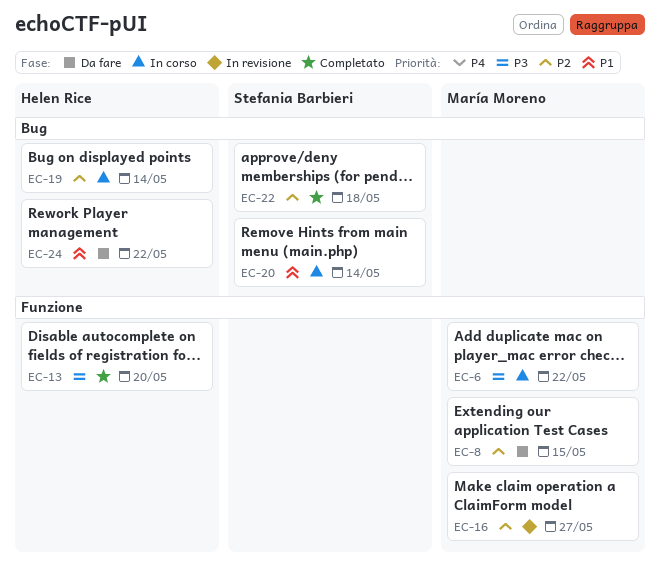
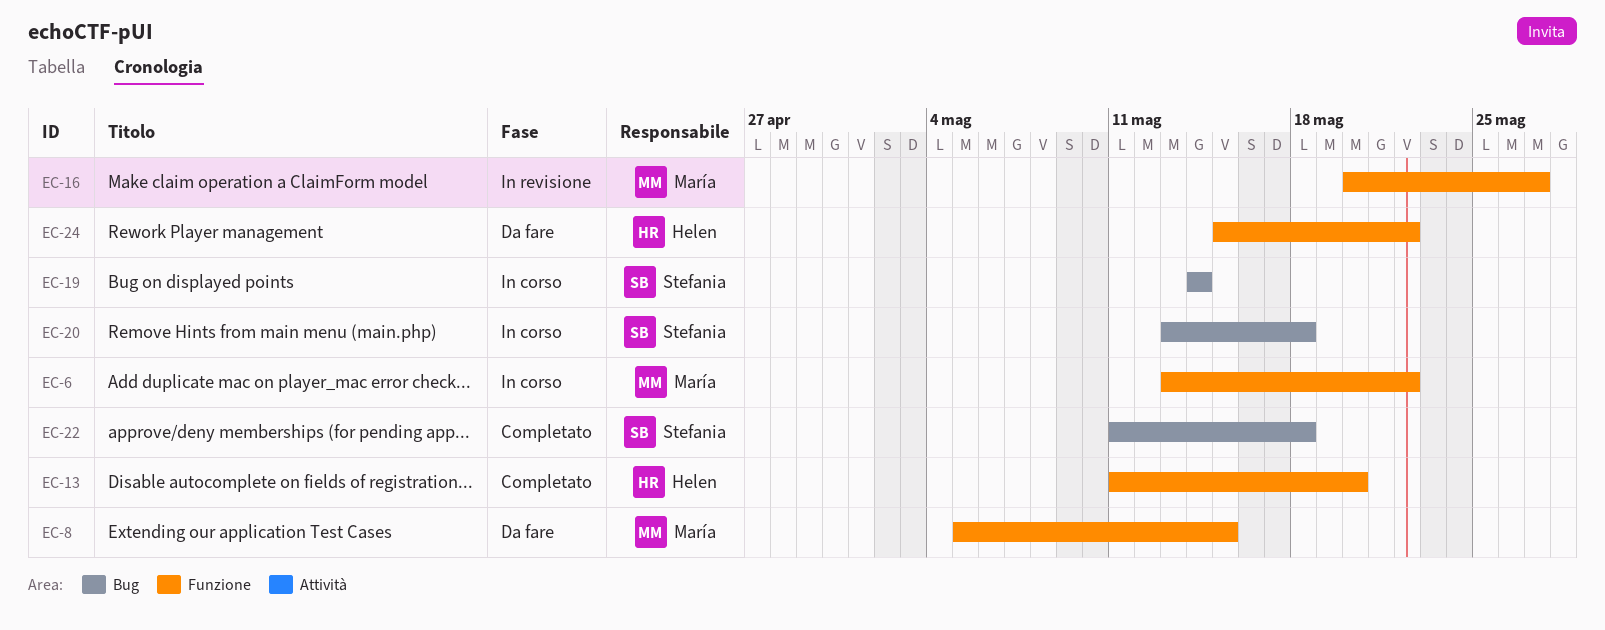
EC-19, owner: Helen Rice -> Stefania Barbieri
EC-20, due: May 14 -> May 18
EC-24, label: Bug -> Funzione

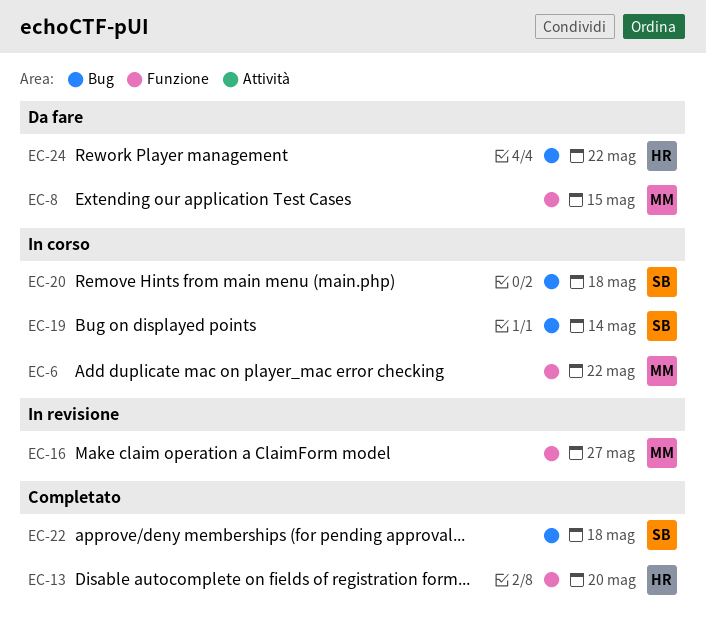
EC-24, label: Funzione -> Bug

